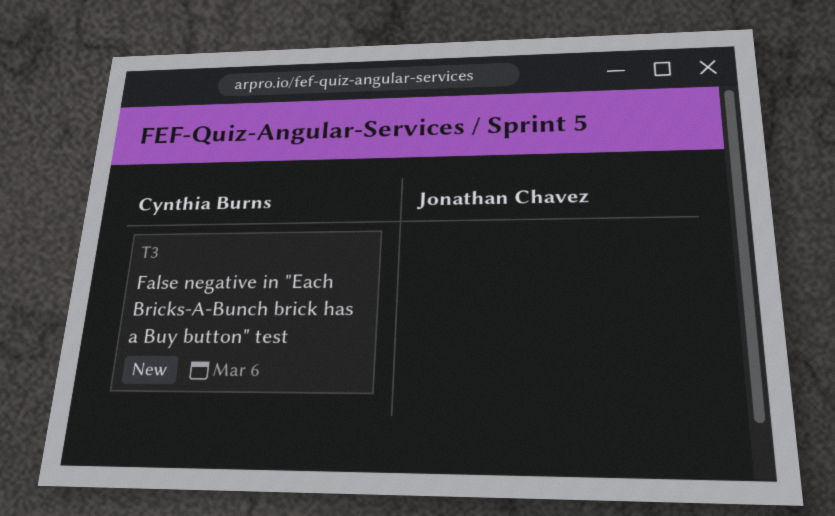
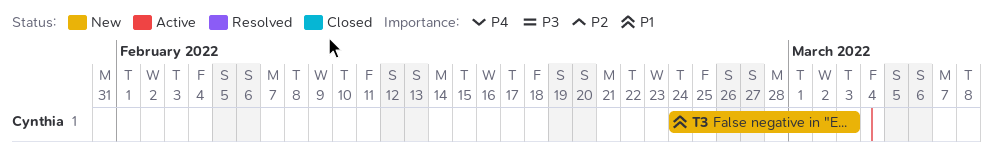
T3, due: Mar 6 -> Mar 3

